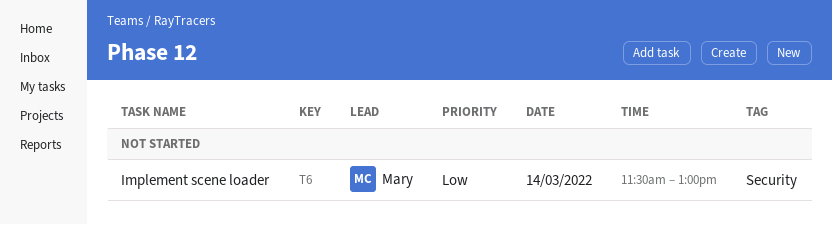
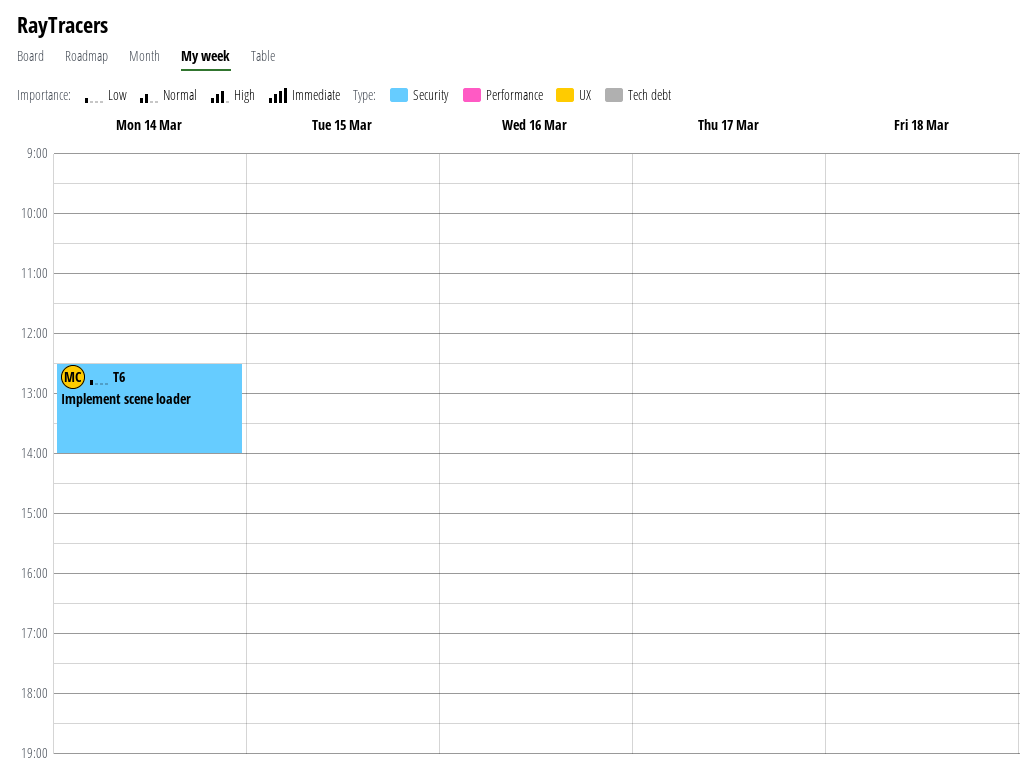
T6, begins: 11:30 -> 12:30
T6, ends: 13:00 -> 14:00

